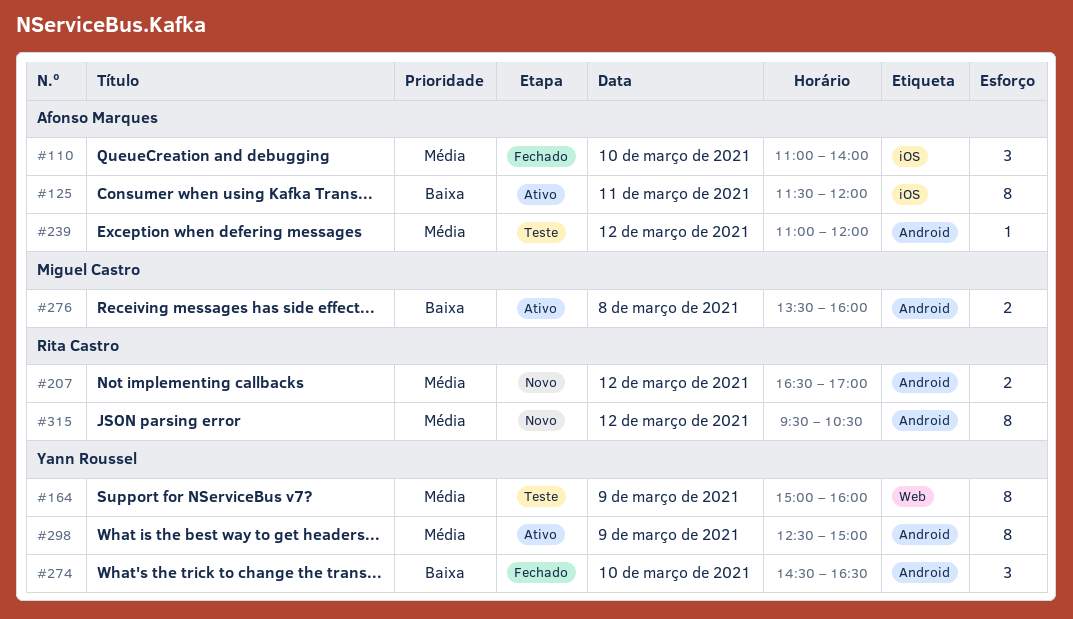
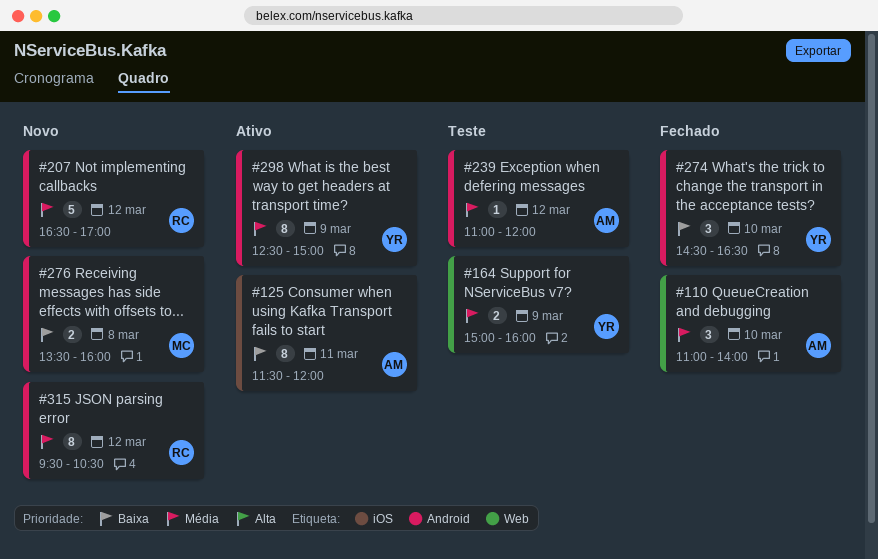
#110, label: iOS -> Web
#164, estimate: 8 -> 2
#207, estimate: 2 -> 5
#276, status: Ativo -> Novo

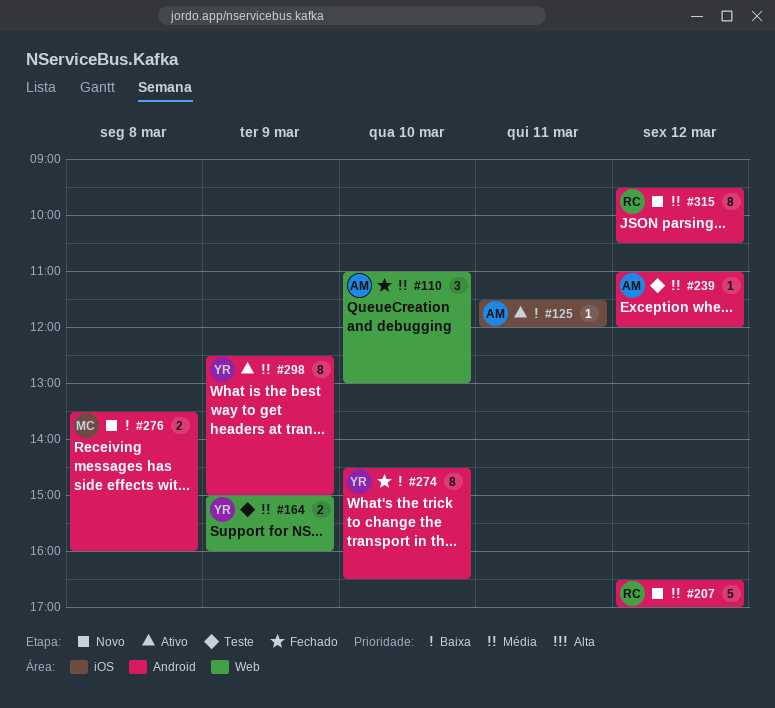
#110, ends: 14:00 -> 13:00
#125, estimate: 8 -> 1
#274, estimate: 3 -> 8

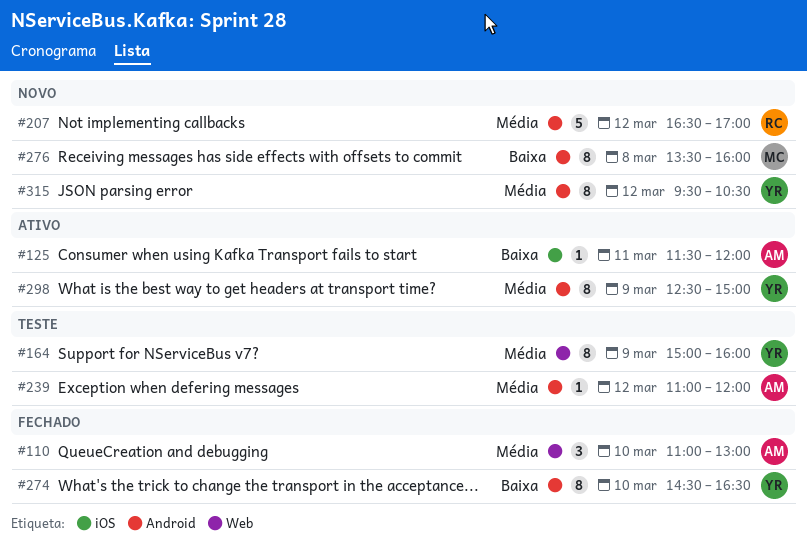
#164, estimate: 2 -> 8
#276, estimate: 2 -> 8
#315, owner: RC -> YR

